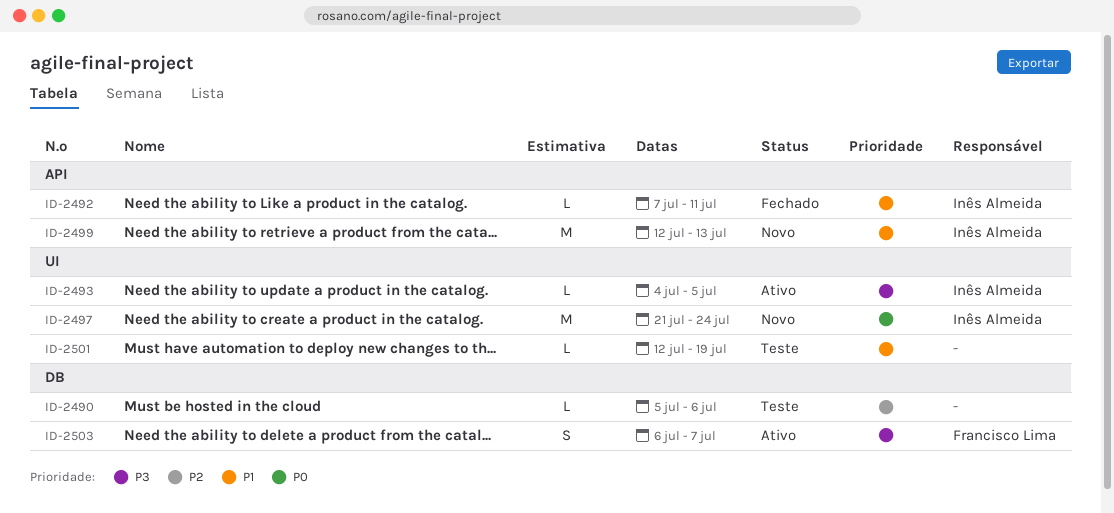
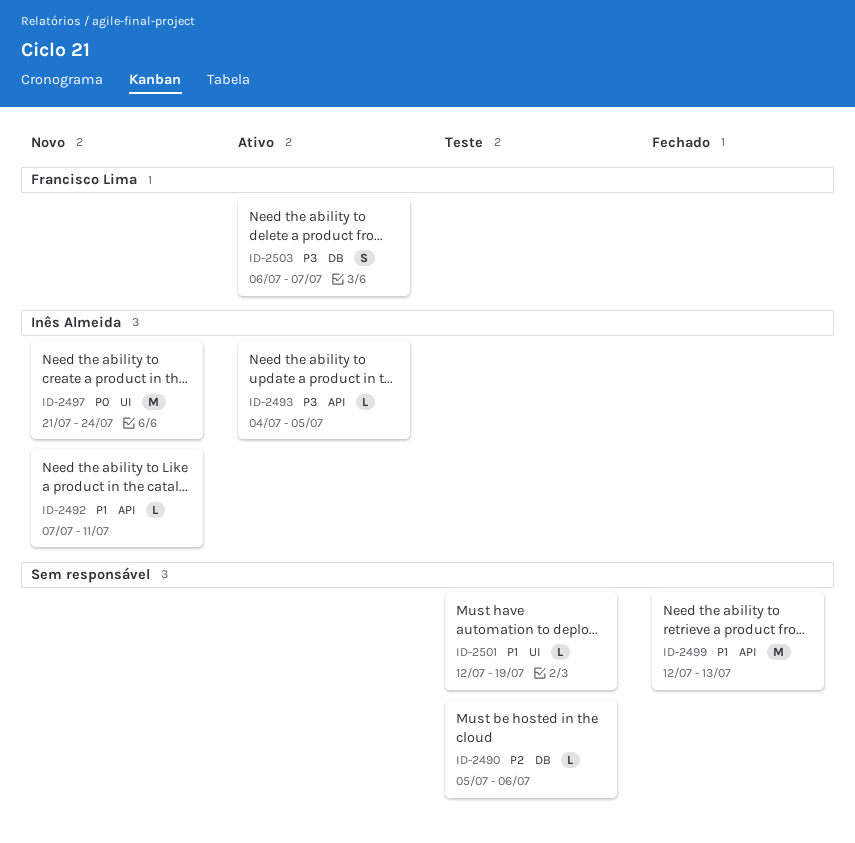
ID-2492, status: Fechado -> Novo
ID-2493, label: UI -> API
ID-2499, status: Novo -> Fechado
ID-2499, owner: Inês Almeida -> none

